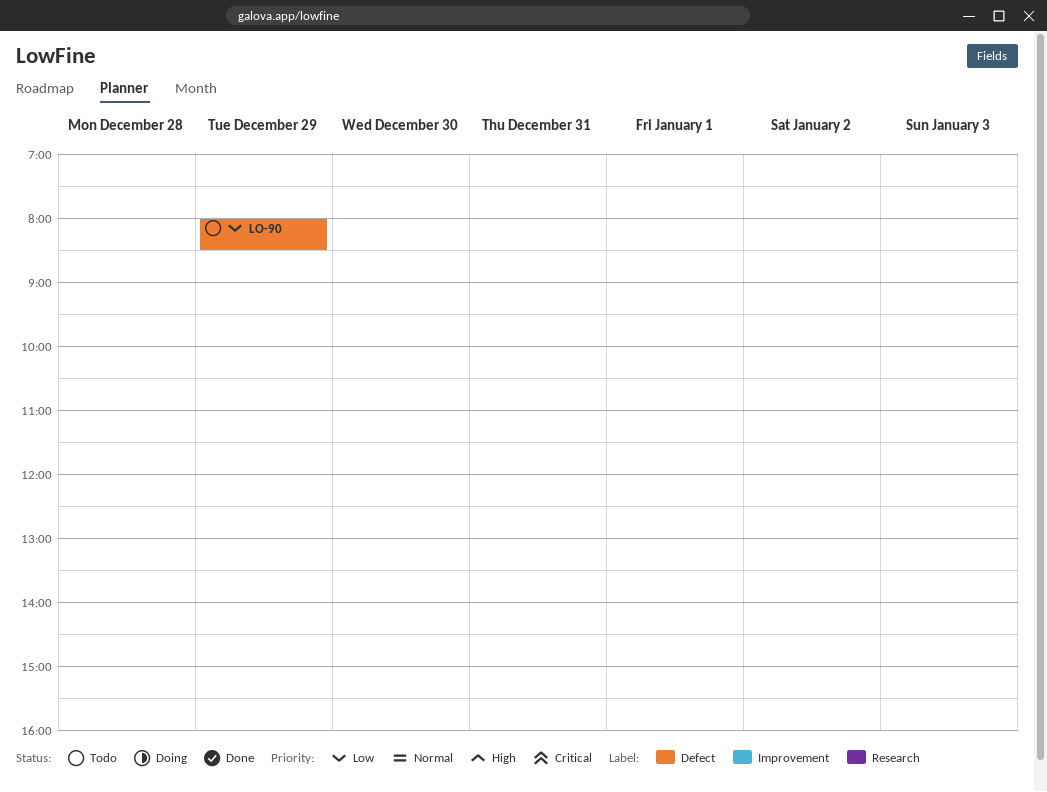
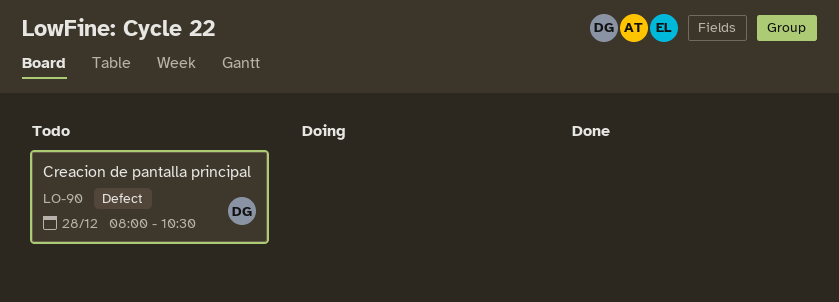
LO-90, day: Dec 29 -> Dec 28
LO-90, ends: 08:30 -> 10:30

